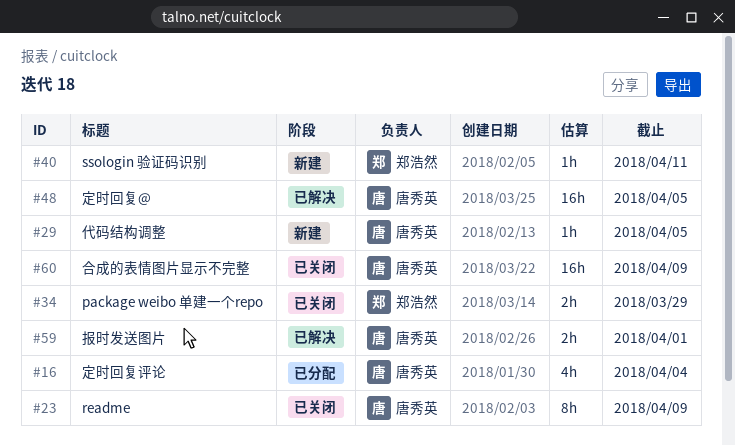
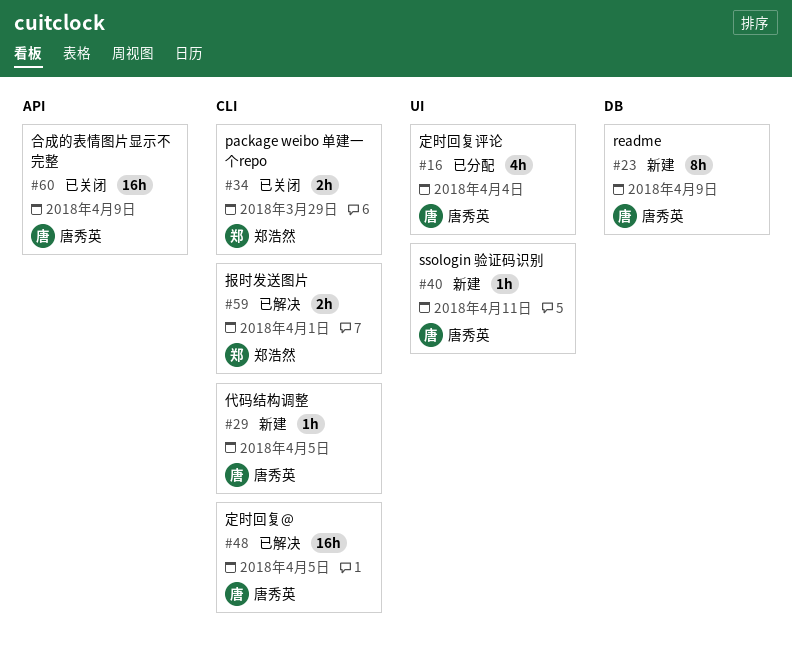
#23, status: 已关闭 -> 新建
#40, owner: 郑浩然 -> 唐秀英
#59, owner: 唐秀英 -> 郑浩然

